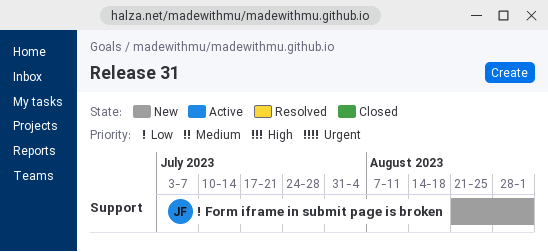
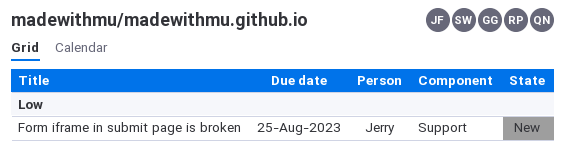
Form iframe in submit page is broken, due: Sep 1 -> Aug 25

